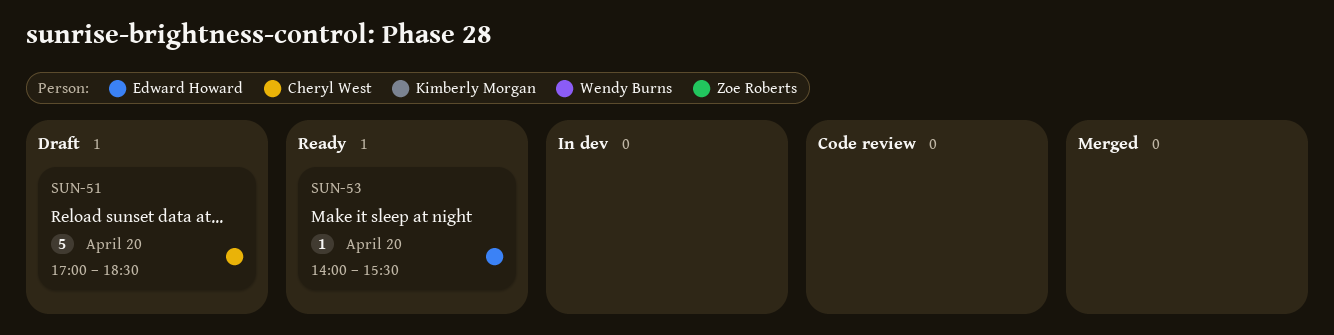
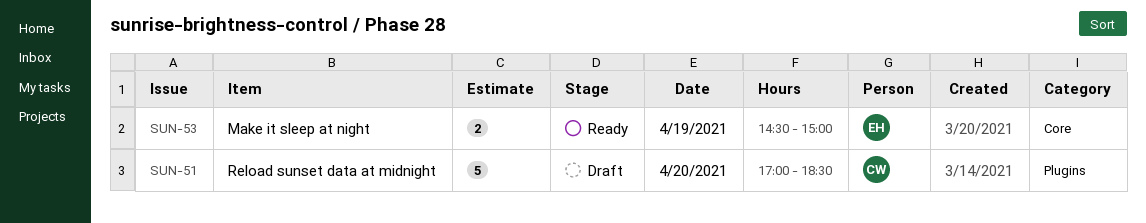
SUN-53, estimate: 1 -> 2
SUN-53, day: Apr 20 -> Apr 19
SUN-53, begins: 14:00 -> 14:30
SUN-53, ends: 15:30 -> 15:00

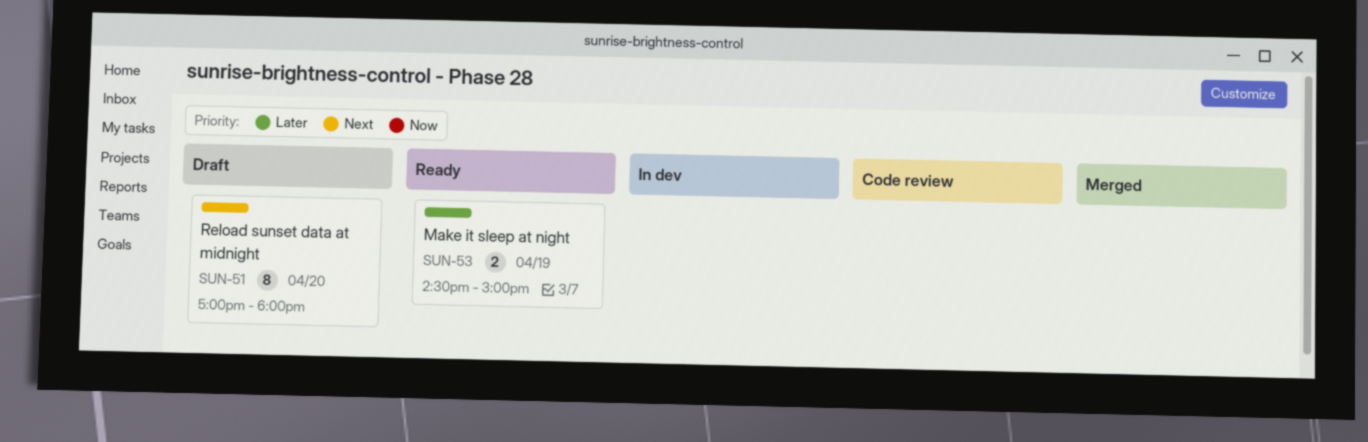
SUN-51, estimate: 5 -> 8
SUN-51, ends: 18:30 -> 18:00

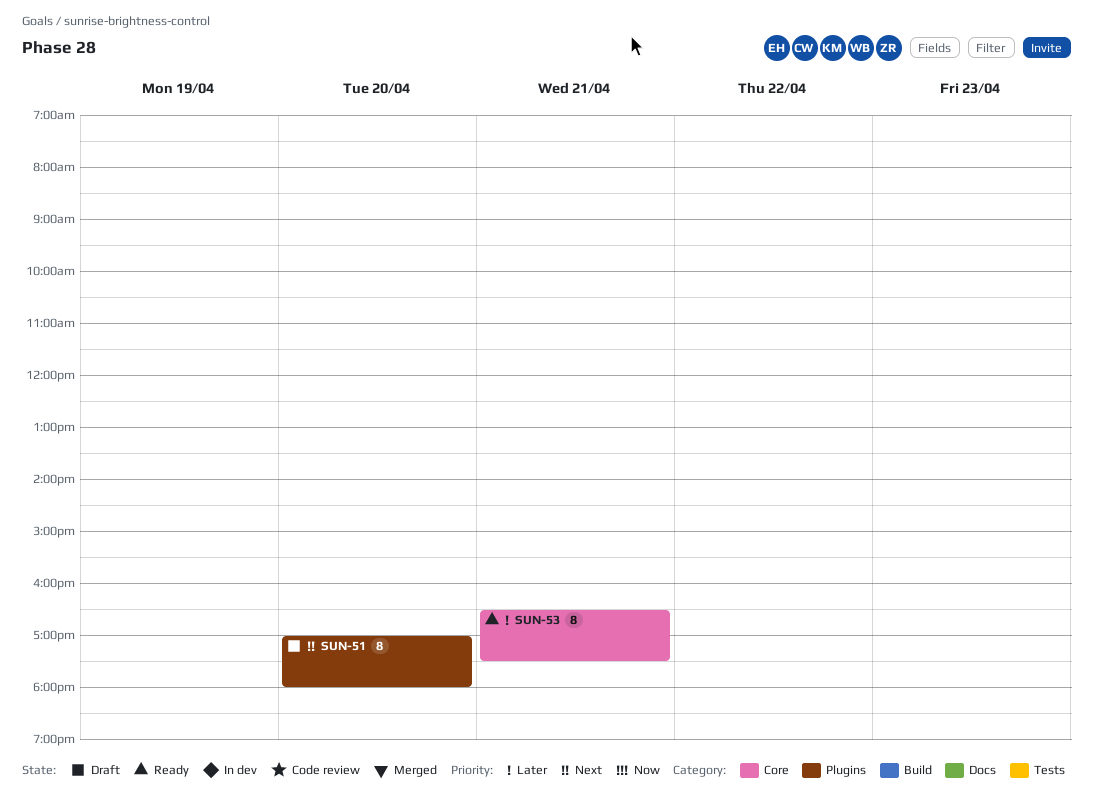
SUN-53, estimate: 2 -> 8
SUN-53, day: Apr 19 -> Apr 21
SUN-53, begins: 14:30 -> 16:30
SUN-53, ends: 15:00 -> 17:30

